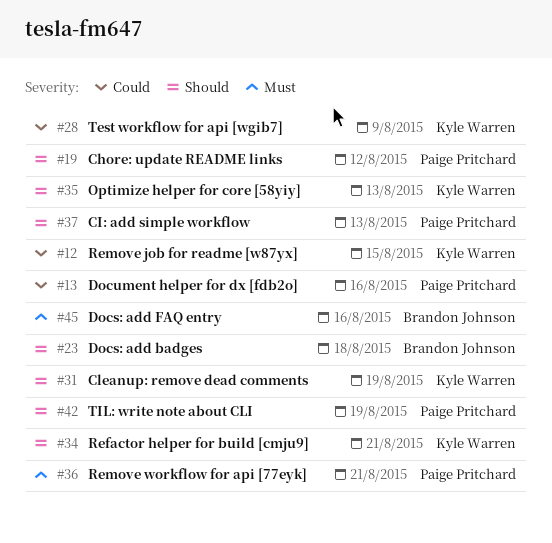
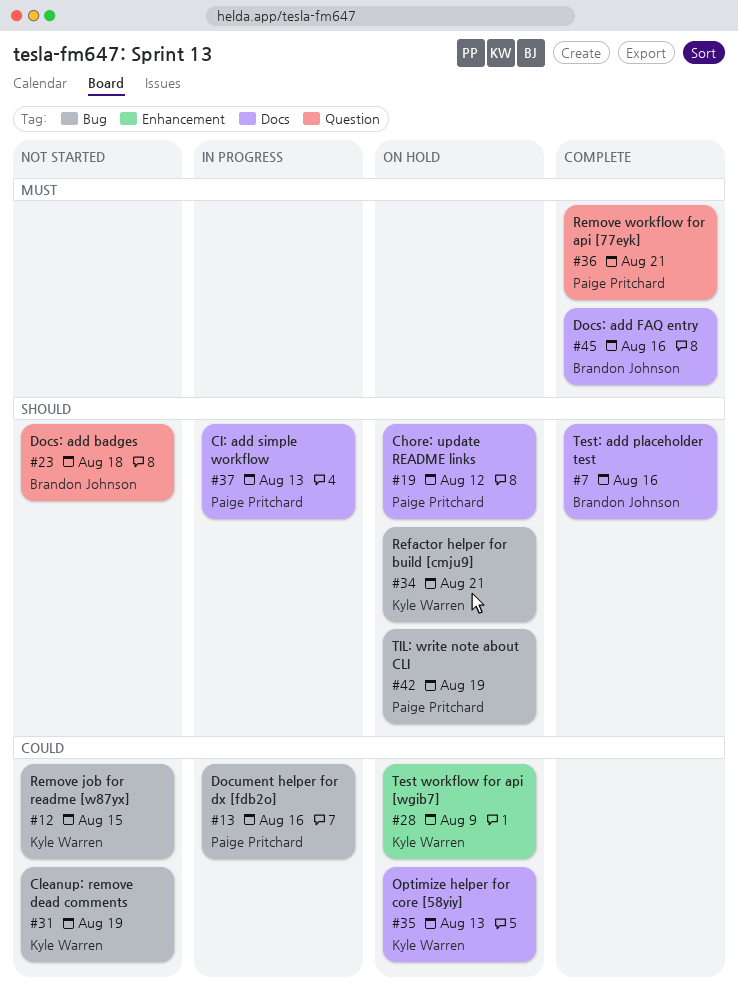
#7: none -> present
#31, priority: Should -> Could
#35, priority: Should -> Could

